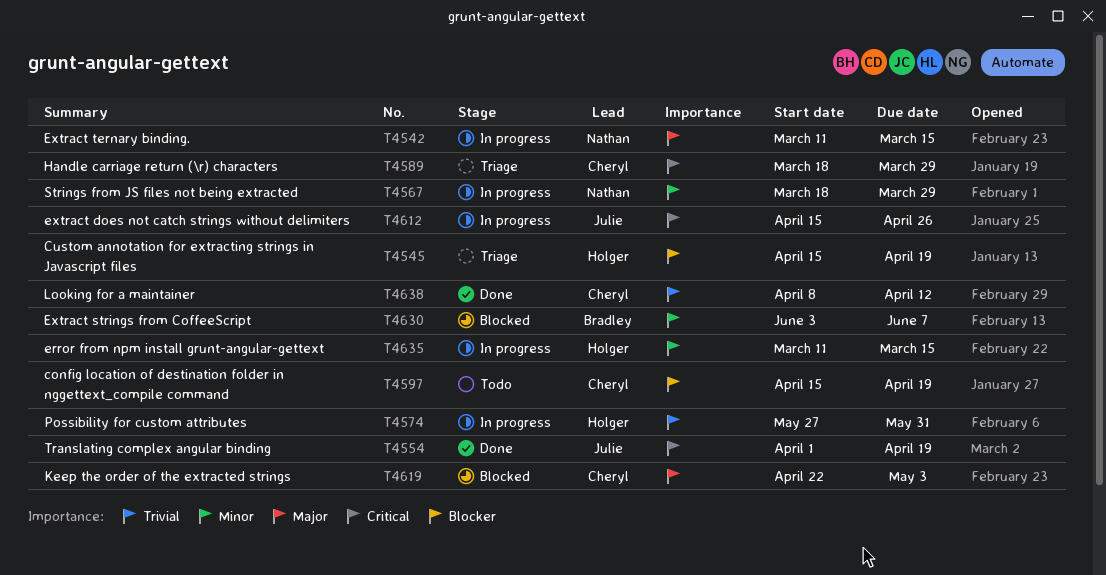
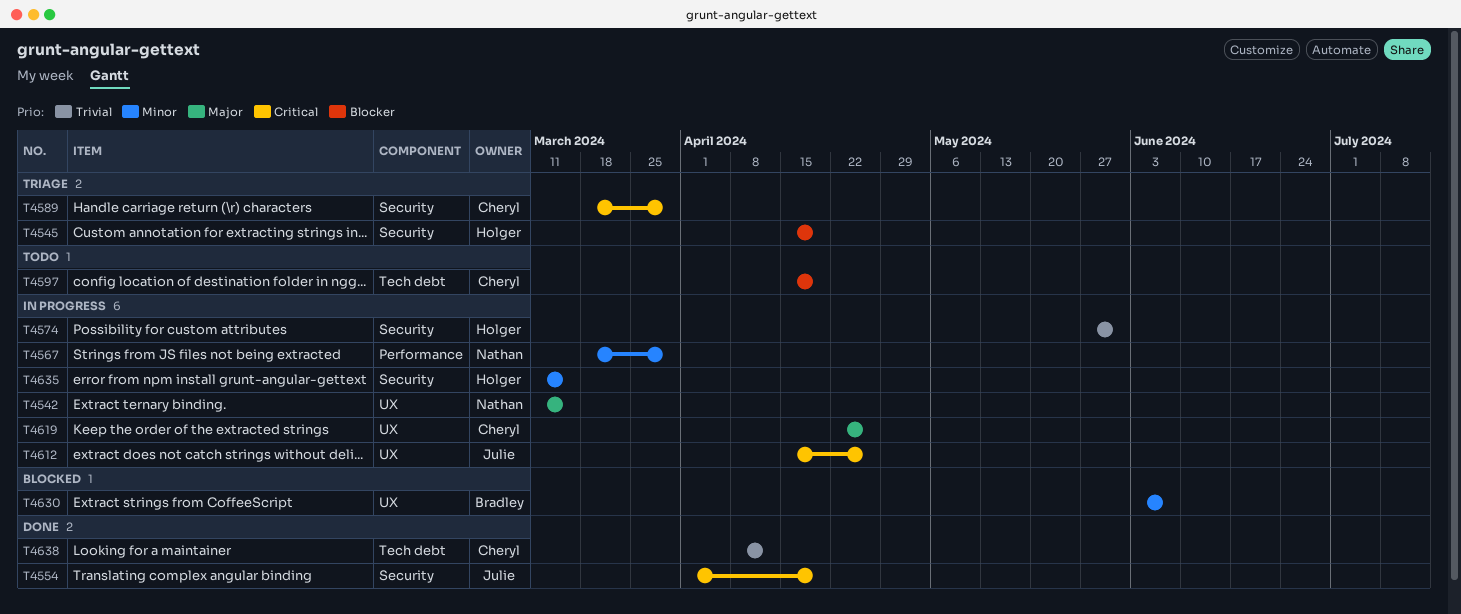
T4619, status: Blocked -> In progress
T4619, due: May 3 -> Apr 26

